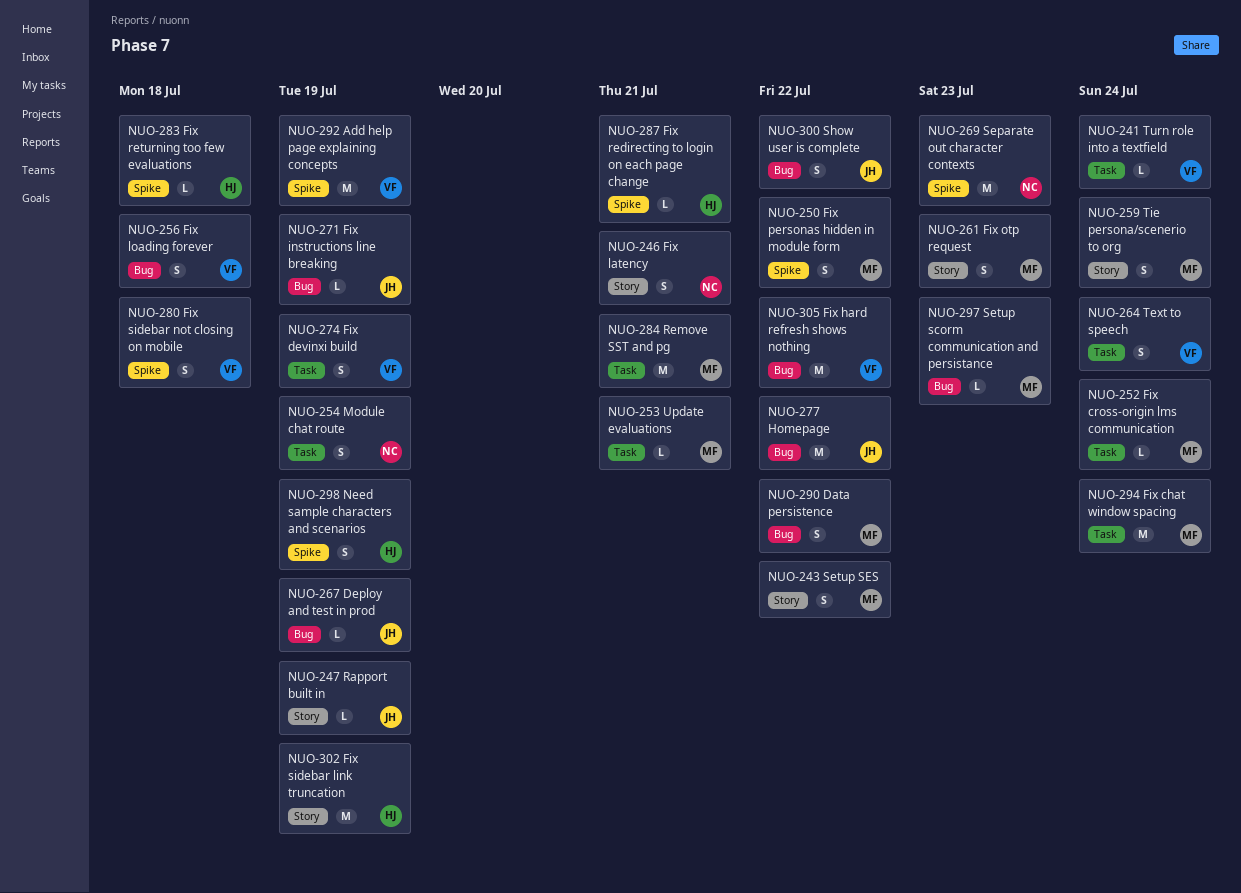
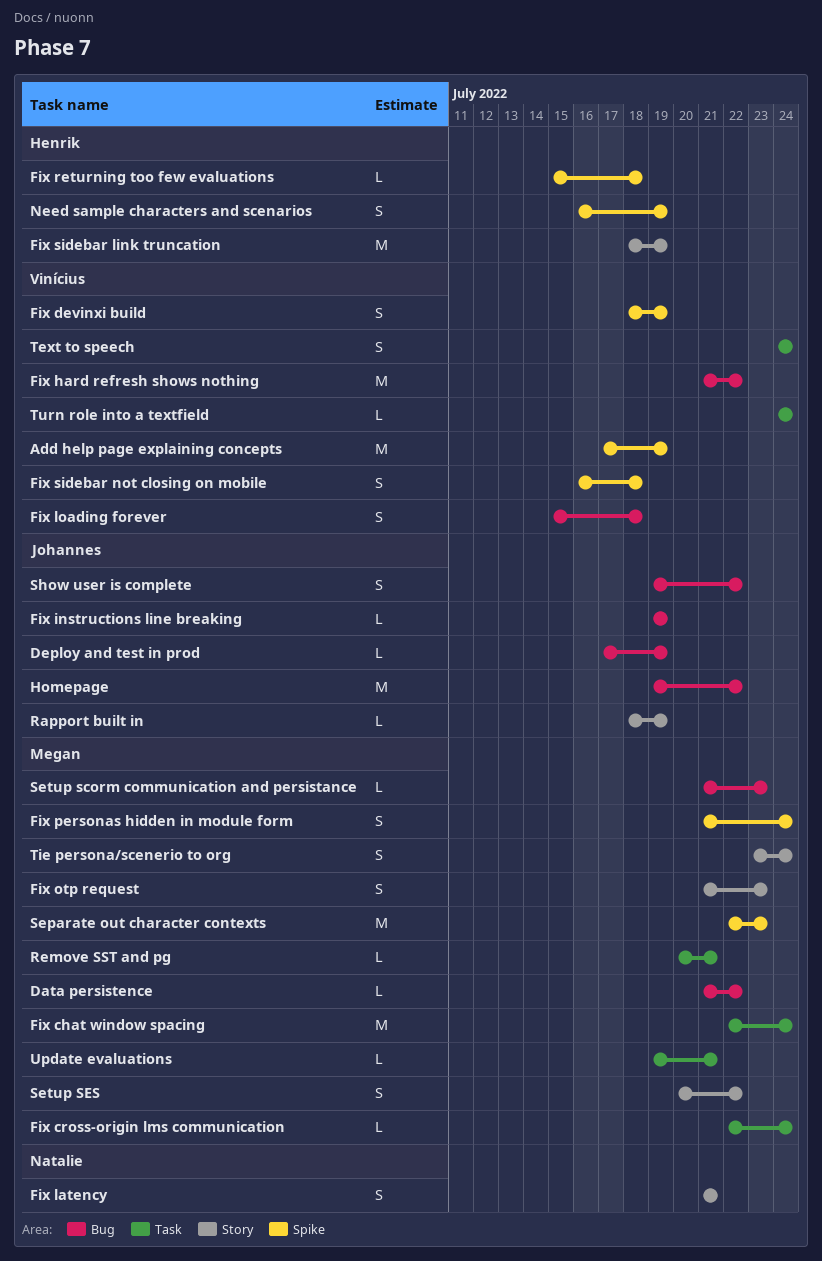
Data persistence, estimate: S -> L
Fix devinxi build, label: Task -> Spike
Fix personas hidden in module form, due: Jul 22 -> Jul 24
Fix redirecting to login on each page change: present -> none
Module chat route: present -> none
Remove SST and pg, estimate: M -> L
Separate out character contexts, owner: Natalie -> Megan

